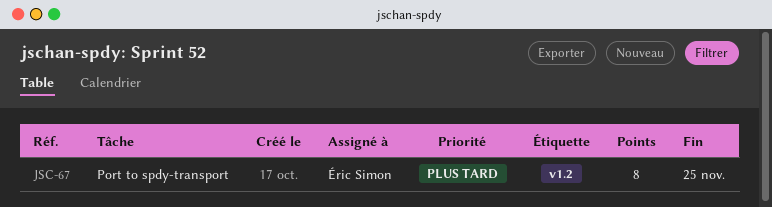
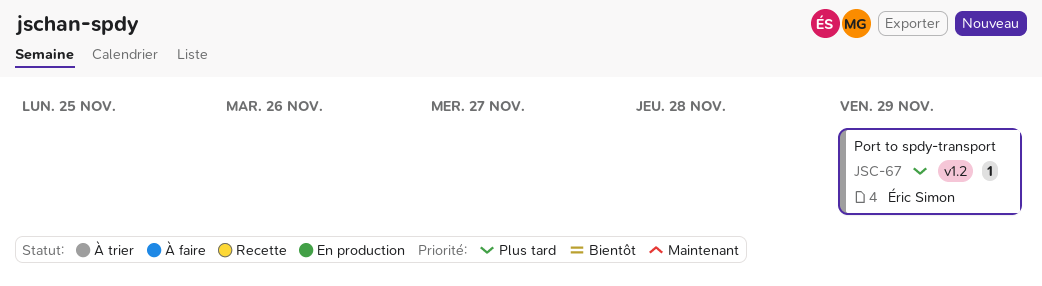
JSC-67, estimate: 8 -> 1
JSC-67, due: Nov 25 -> Nov 29

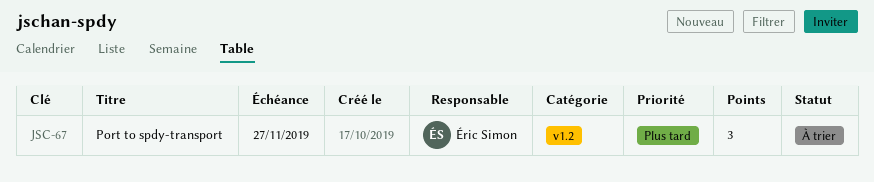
JSC-67, estimate: 1 -> 3
JSC-67, due: Nov 29 -> Nov 27

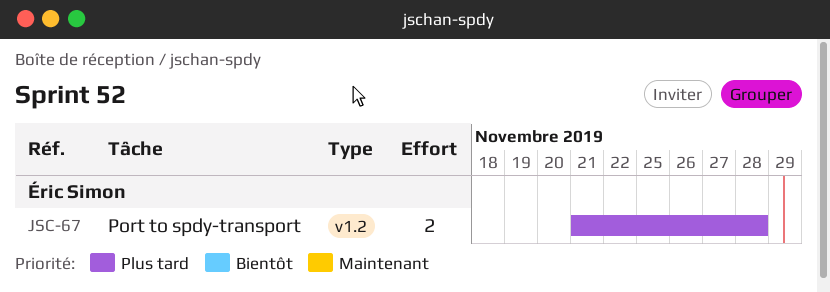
JSC-67, estimate: 3 -> 2
JSC-67, due: Nov 27 -> Nov 28

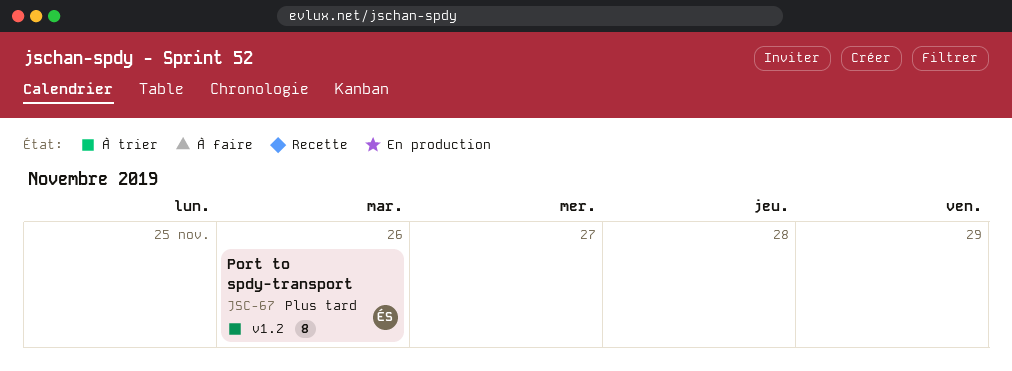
JSC-67, estimate: 2 -> 8
JSC-67, due: Nov 28 -> Nov 26

